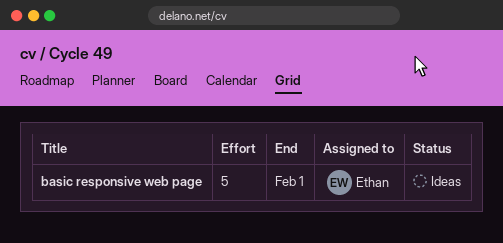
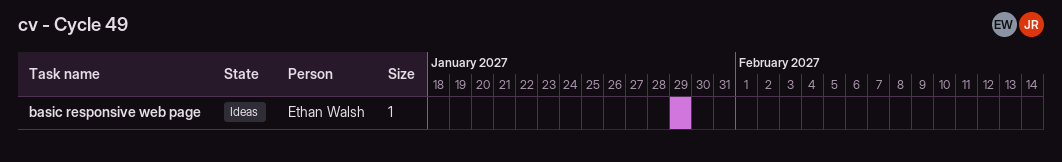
basic responsive web page, estimate: 5 -> 1
basic responsive web page, due: Feb 1 -> Jan 29

